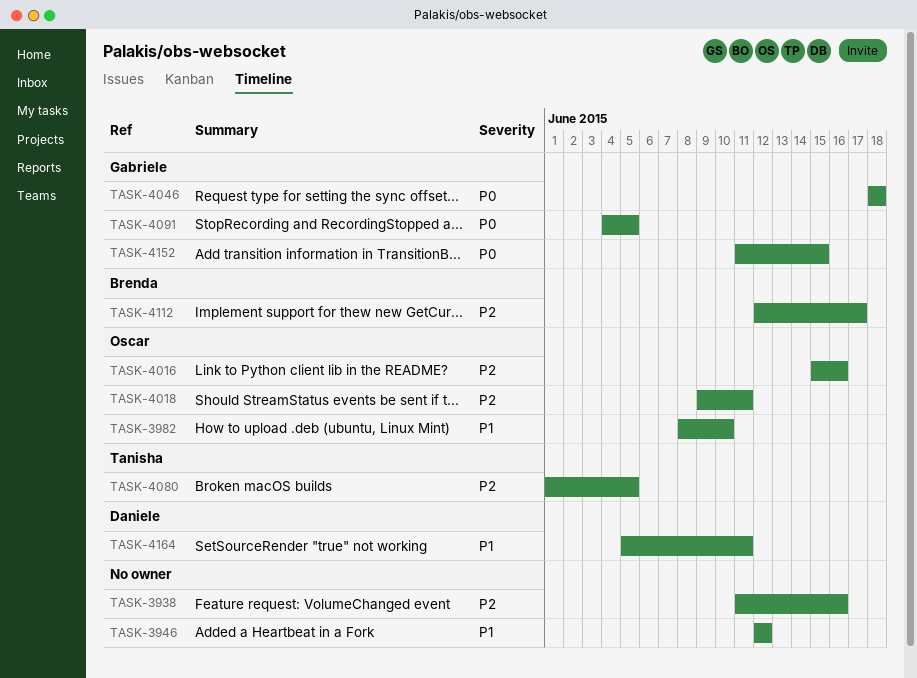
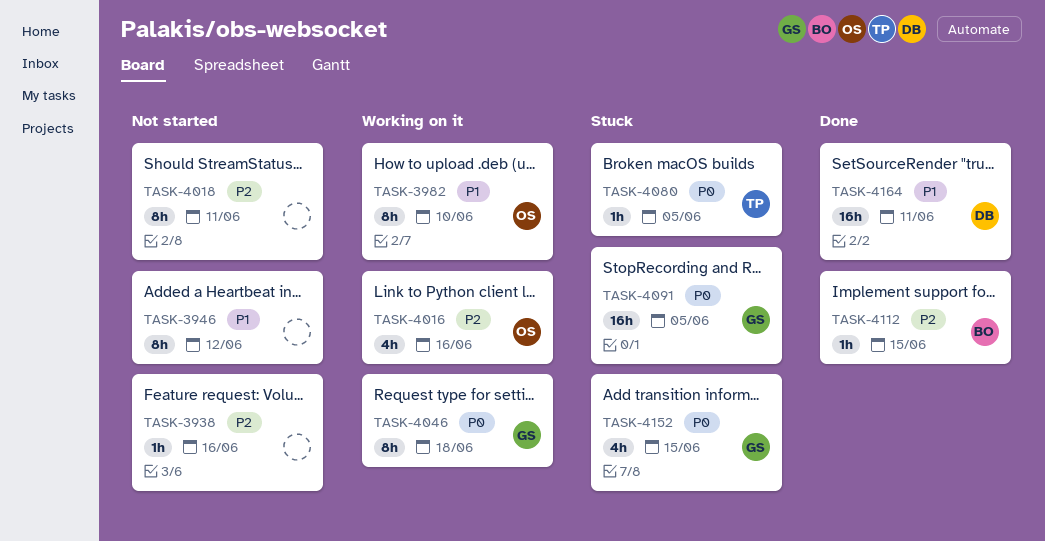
TASK-4018, owner: Oscar -> none
TASK-4080, priority: P2 -> P0
TASK-4112, due: Jun 17 -> Jun 15

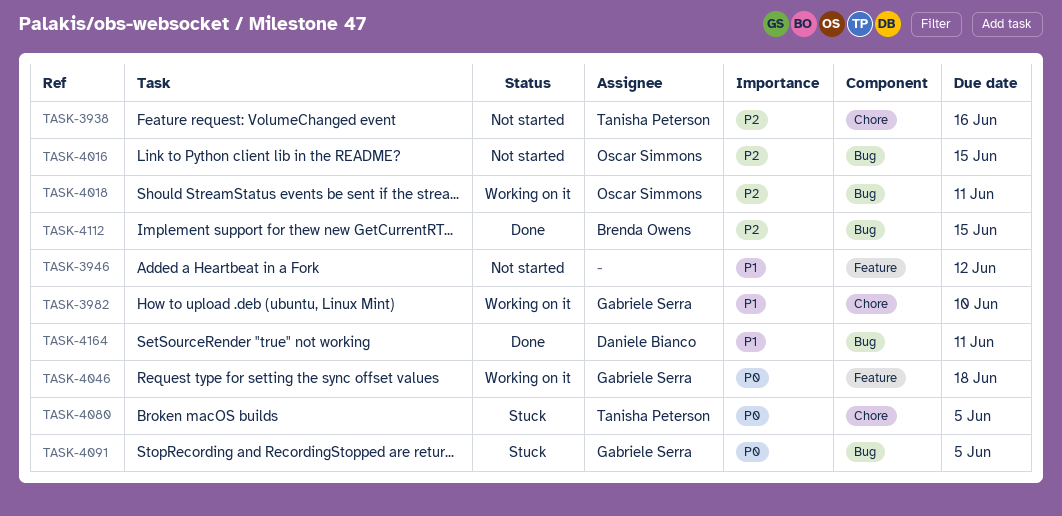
TASK-3938, owner: none -> Tanisha Peterson
TASK-3982, owner: Oscar Simmons -> Gabriele Serra
TASK-4016, status: Working on it -> Not started
TASK-4016, due: Jun 16 -> Jun 15
TASK-4018, status: Not started -> Working on it
TASK-4018, owner: none -> Oscar Simmons
TASK-4152: present -> none

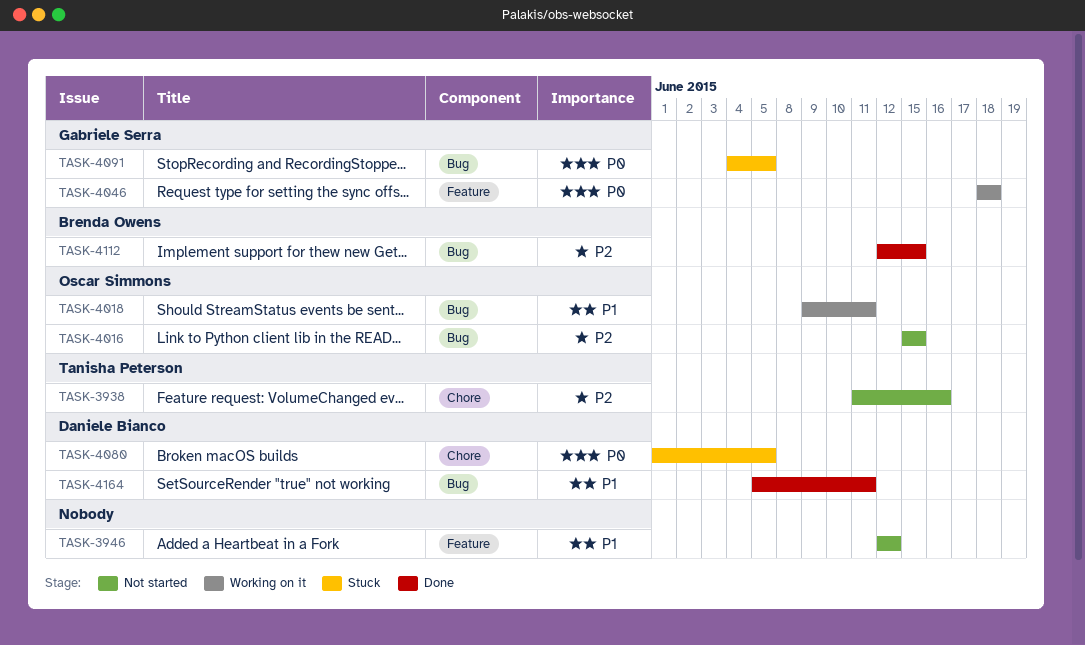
TASK-3982: present -> none
TASK-4018, priority: P2 -> P1
TASK-4080, owner: Tanisha Peterson -> Daniele Bianco

